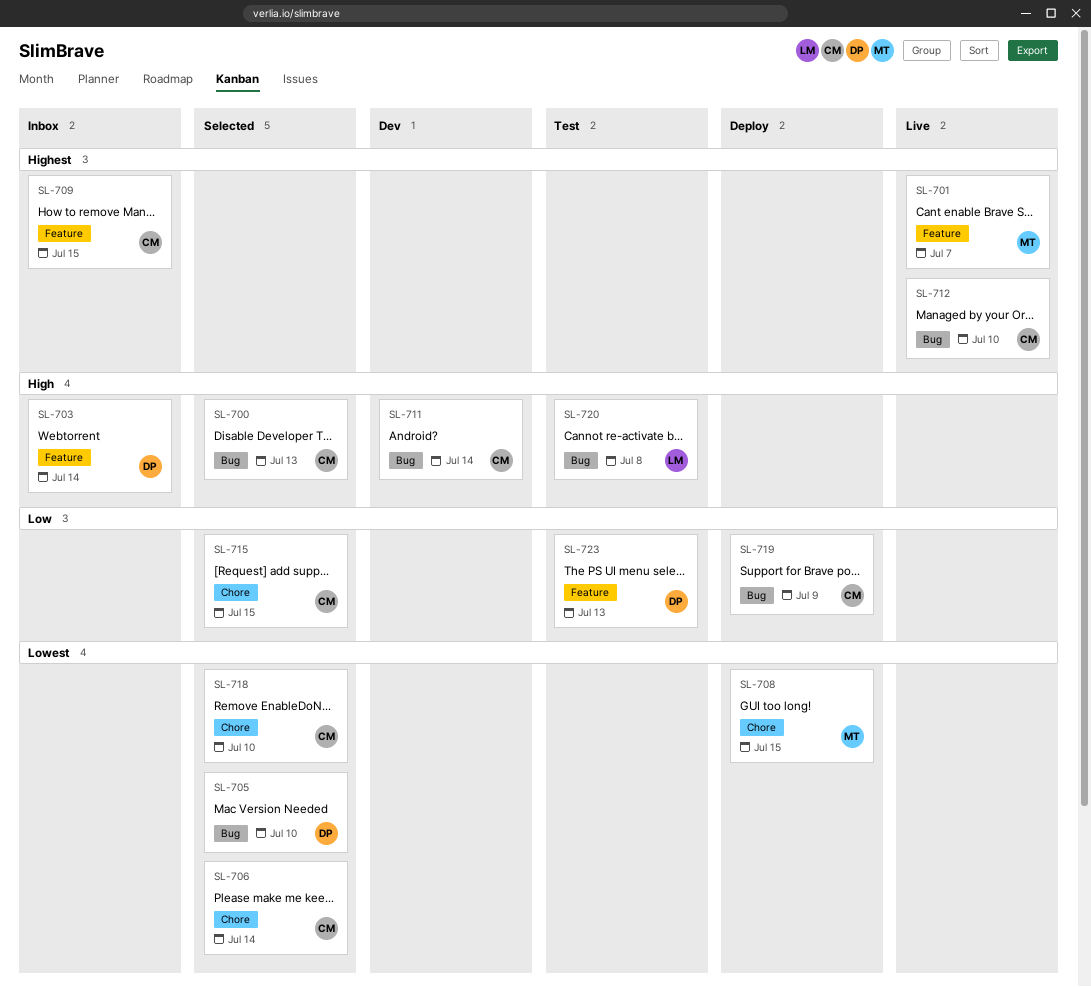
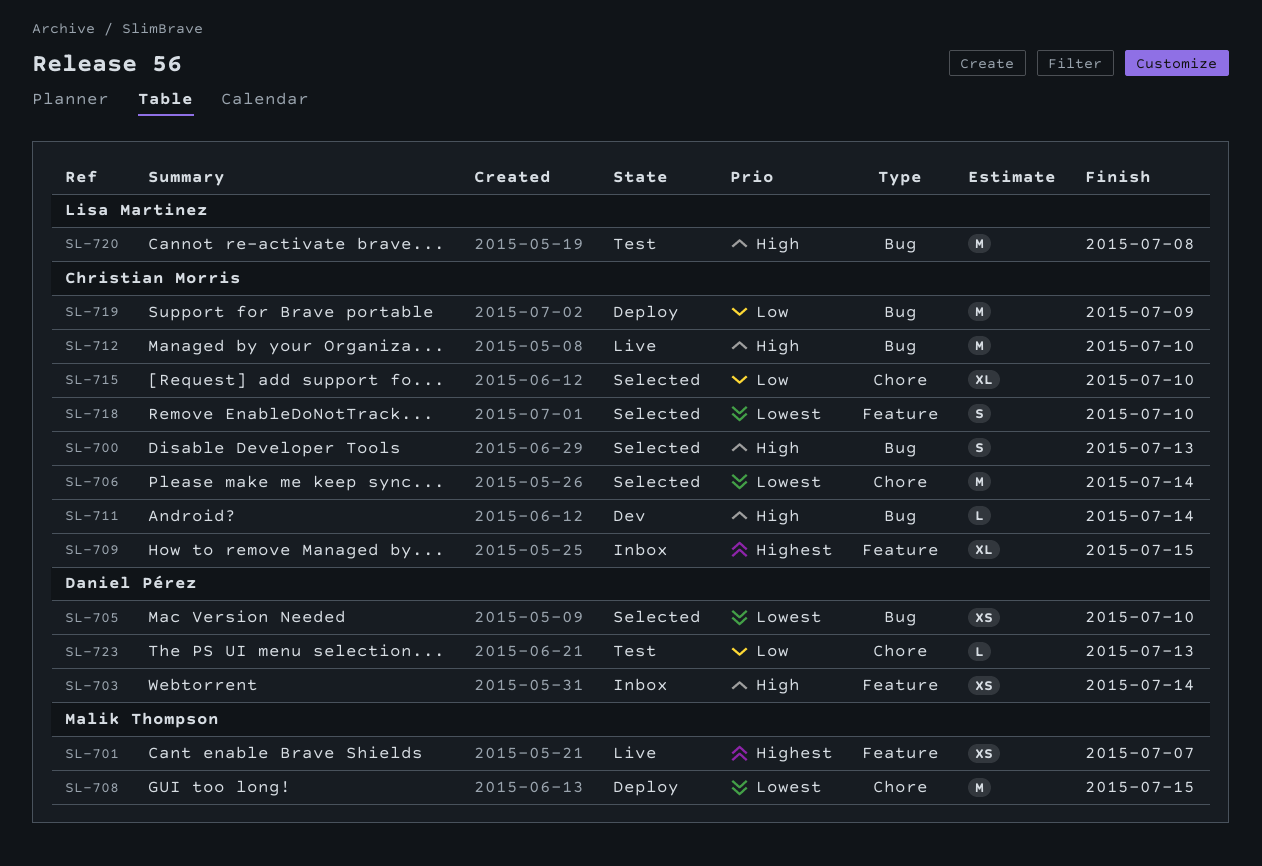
SL-712, priority: Highest -> High
SL-715, due: Jul 15 -> Jul 10
SL-718, label: Chore -> Feature
SL-723, label: Feature -> Chore

